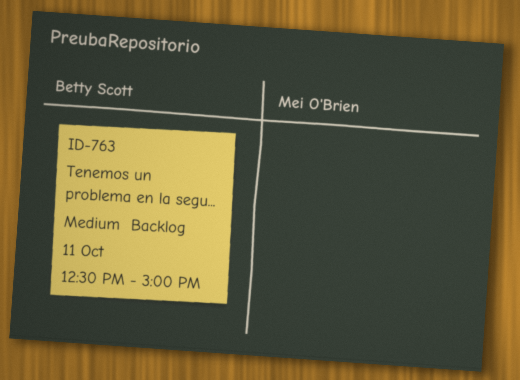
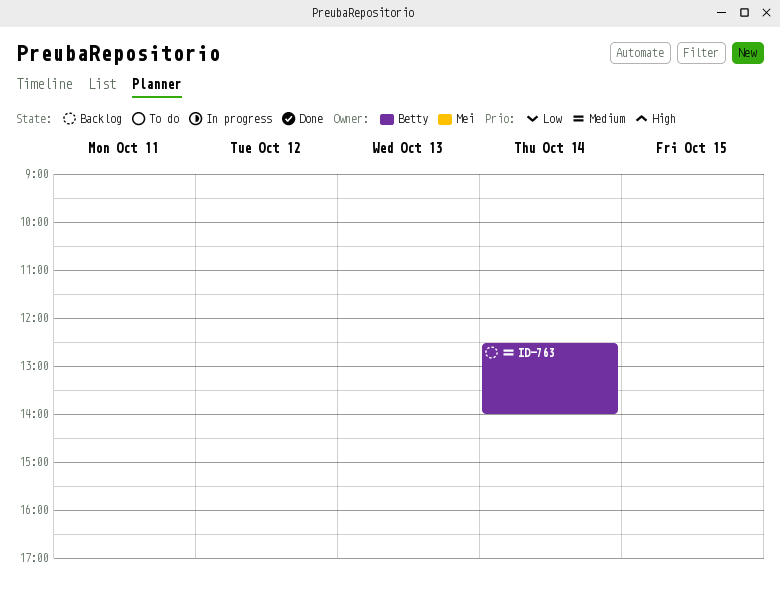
ID-763, day: Oct 11 -> Oct 14
ID-763, ends: 15:00 -> 14:00

